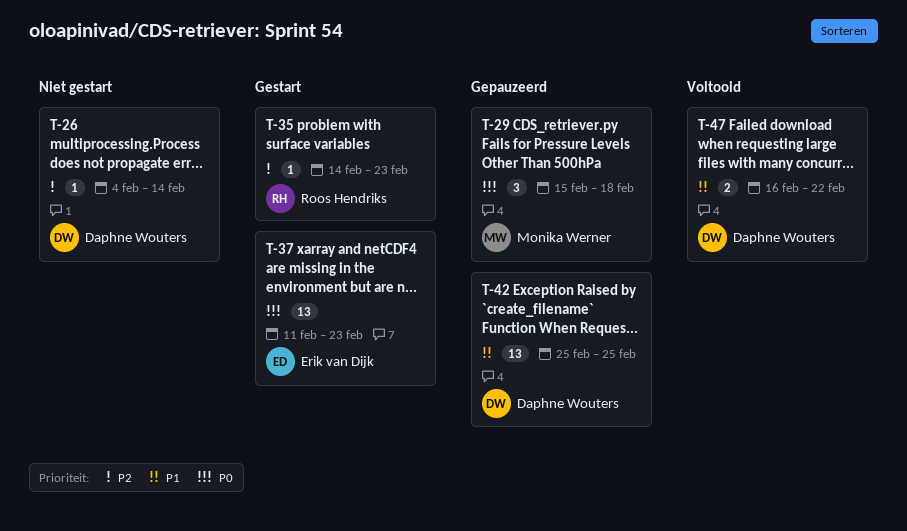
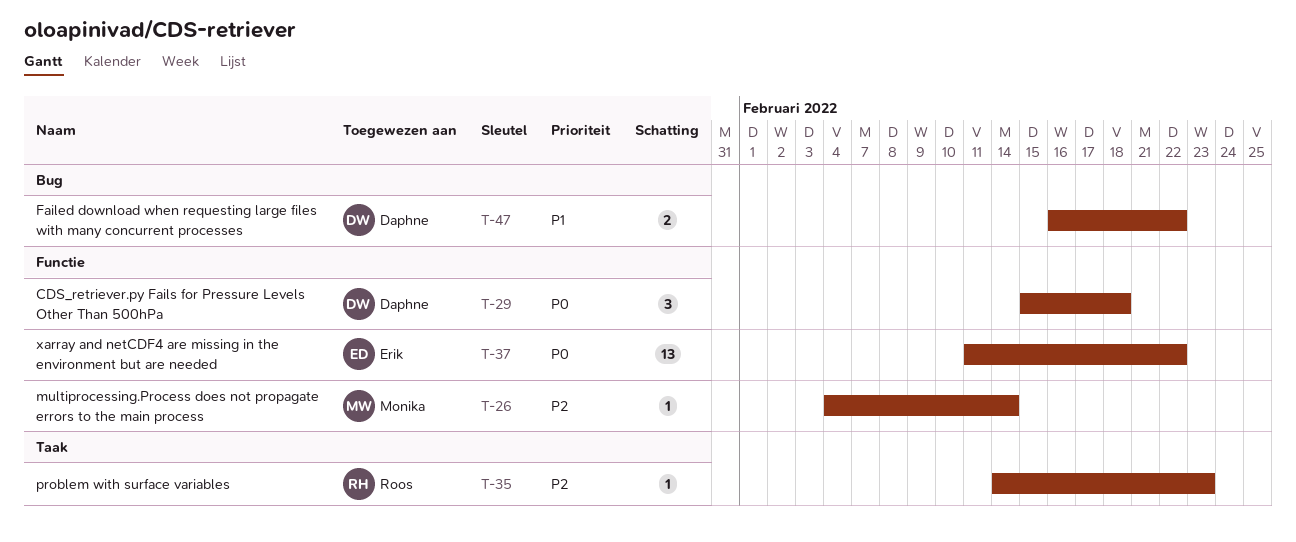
T-26, owner: Daphne Wouters -> Monika Werner
T-29, owner: Monika Werner -> Daphne Wouters
T-37, due: Feb 23 -> Feb 22
T-42: present -> none

